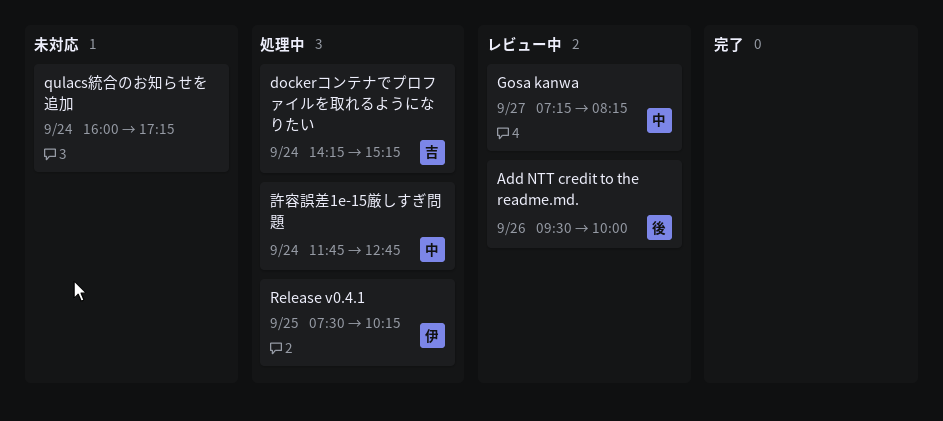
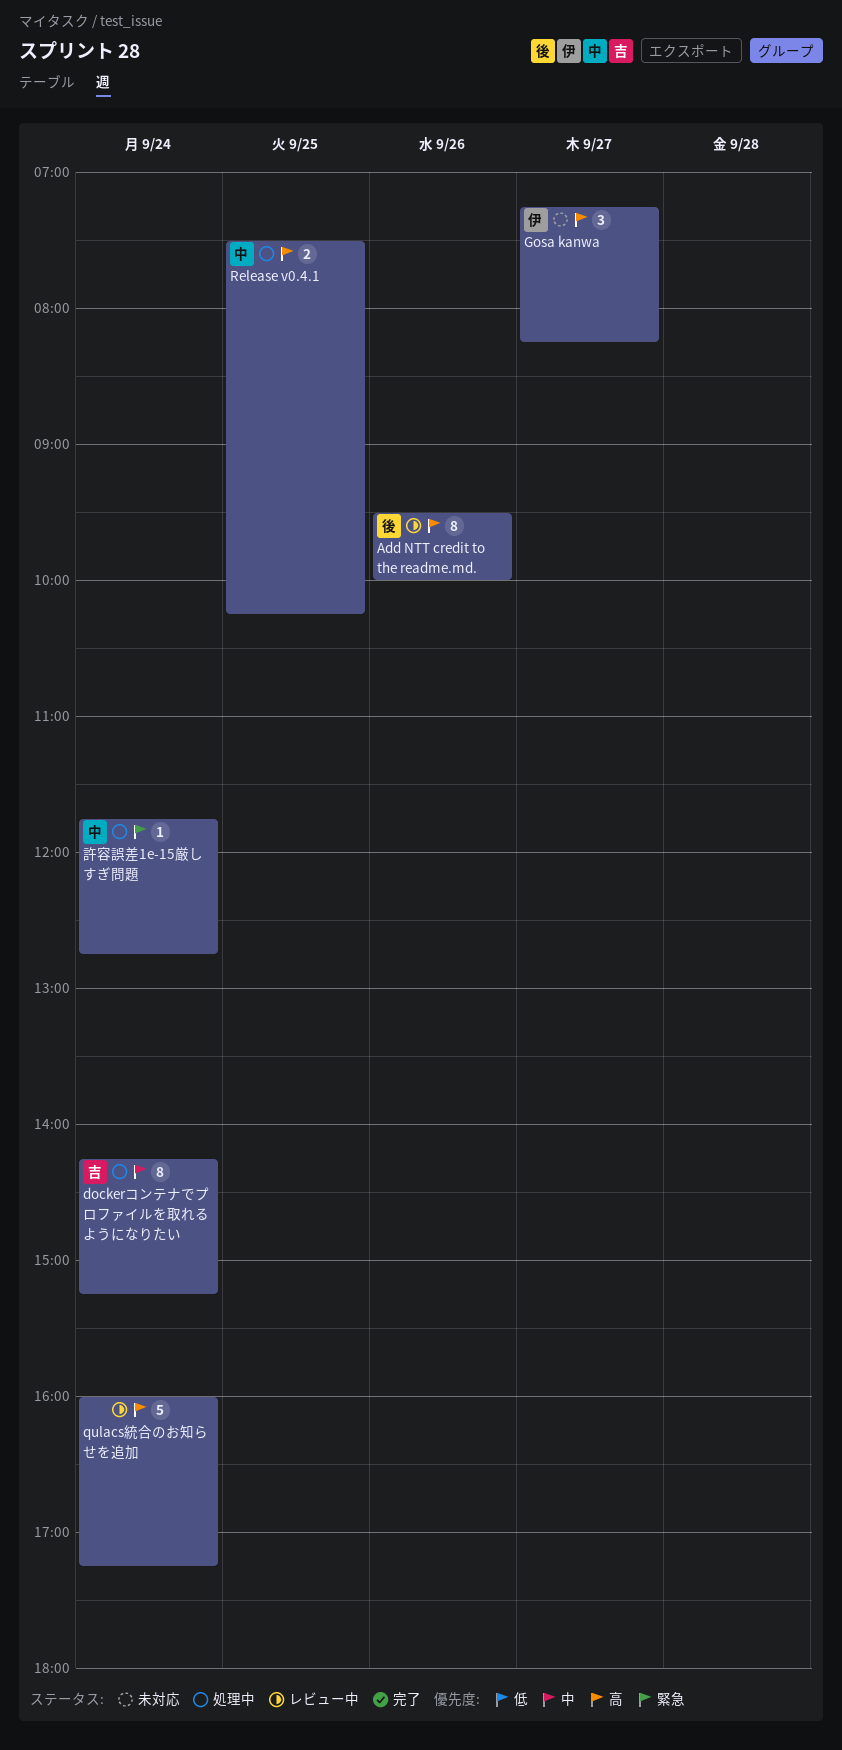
Gosa kanwa, status: レビュー中 -> 未対応
Gosa kanwa, owner: 中 -> 伊
qulacs統合のお知らせを追加, status: 未対応 -> レビュー中
Release v0.4.1, owner: 伊 -> 中

